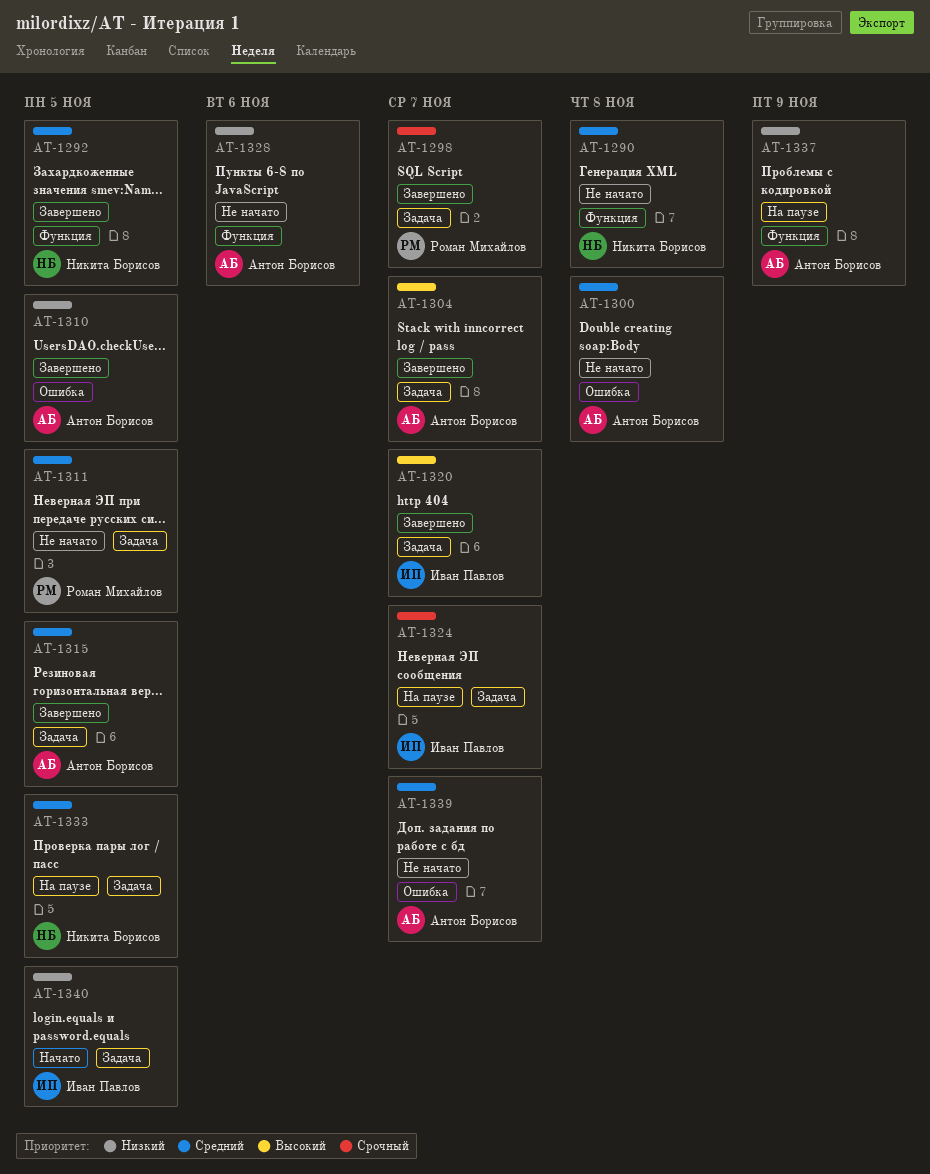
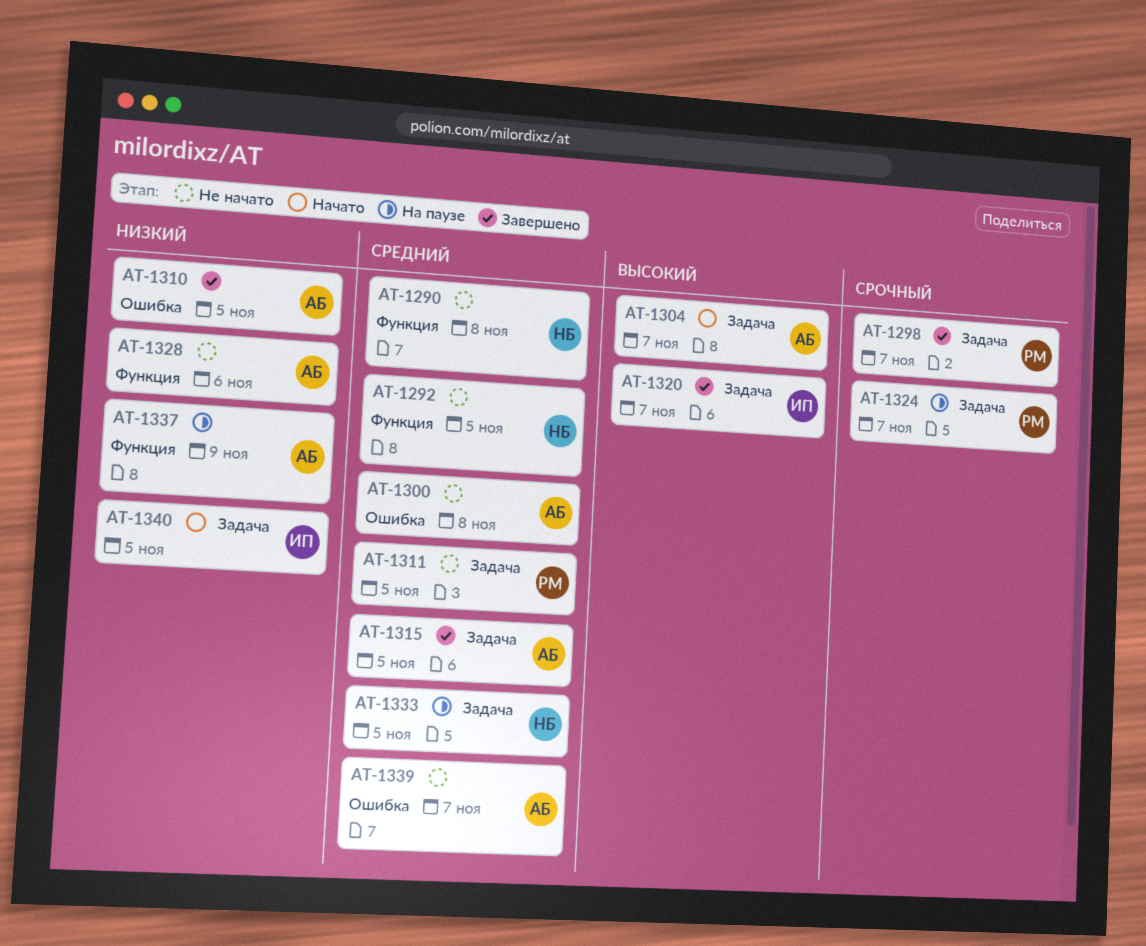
AT-1292, status: Завершено -> Не начато
AT-1304, status: Завершено -> Начато
AT-1324, owner: Иван Павлов -> Роман Михайлов

